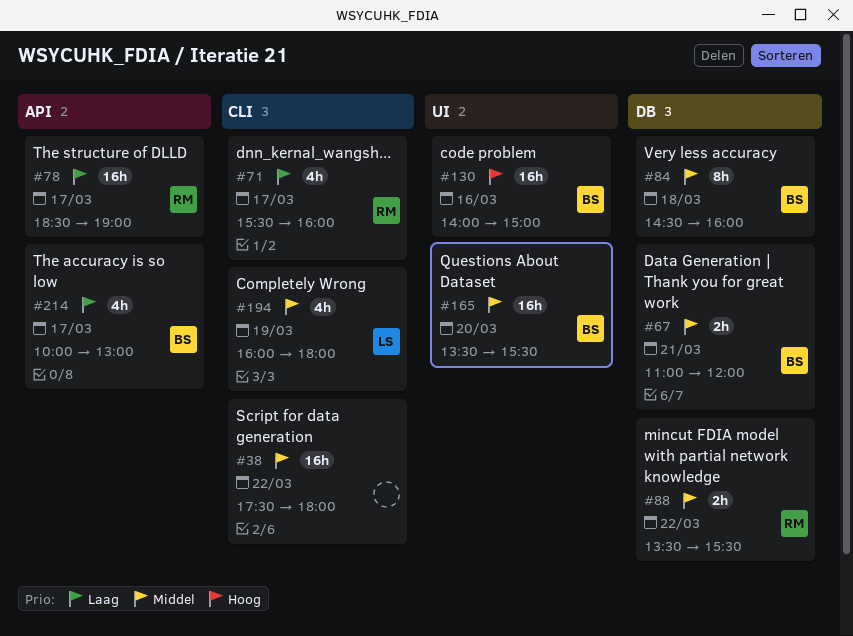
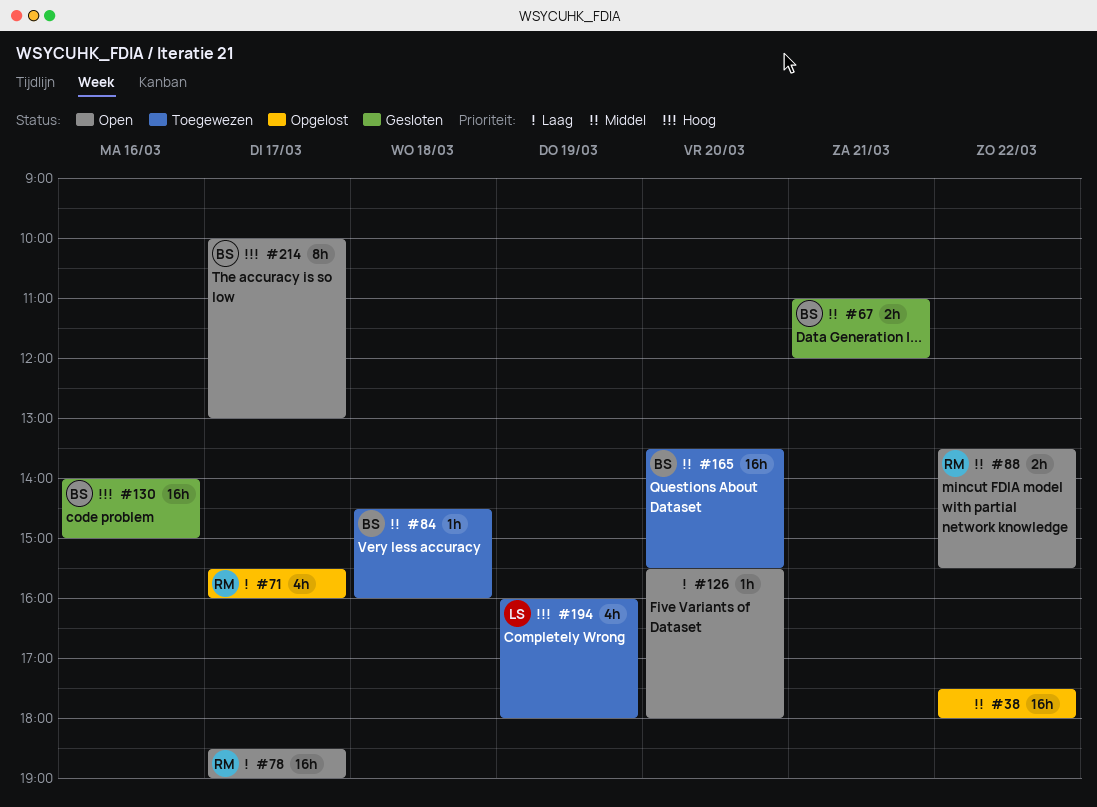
#84, estimate: 8h -> 1h
#126: none -> present
#194, priority: Middel -> Hoog
#214, priority: Laag -> Hoog
#214, estimate: 4h -> 8h

